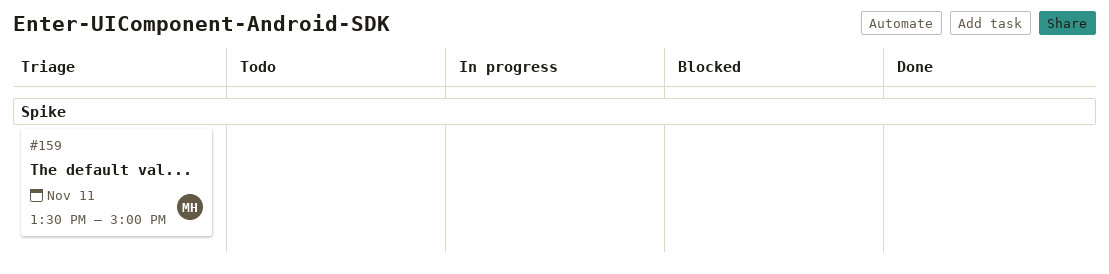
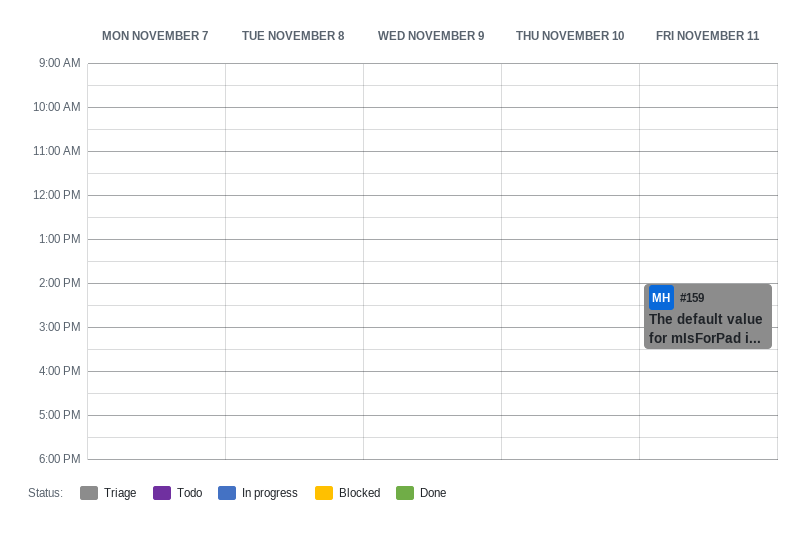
#159, begins: 13:30 -> 14:00
#159, ends: 15:00 -> 15:30

